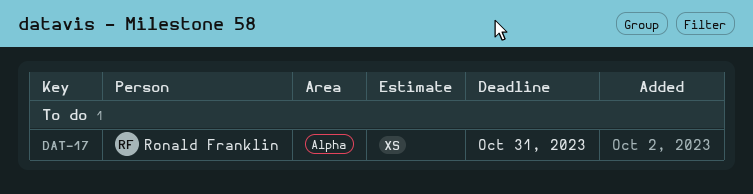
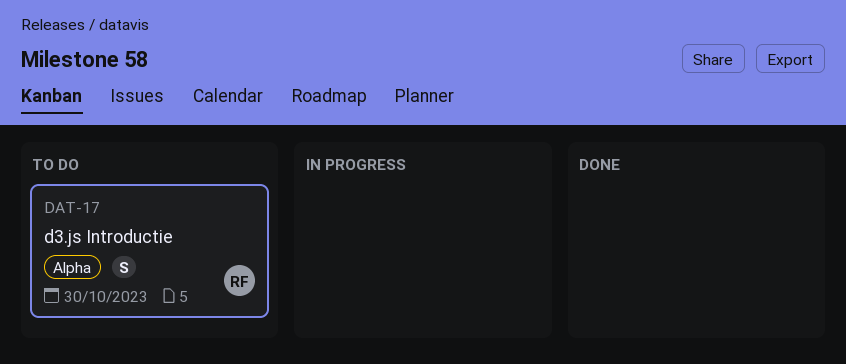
DAT-17, estimate: XS -> S
DAT-17, due: Oct 31 -> Oct 30

